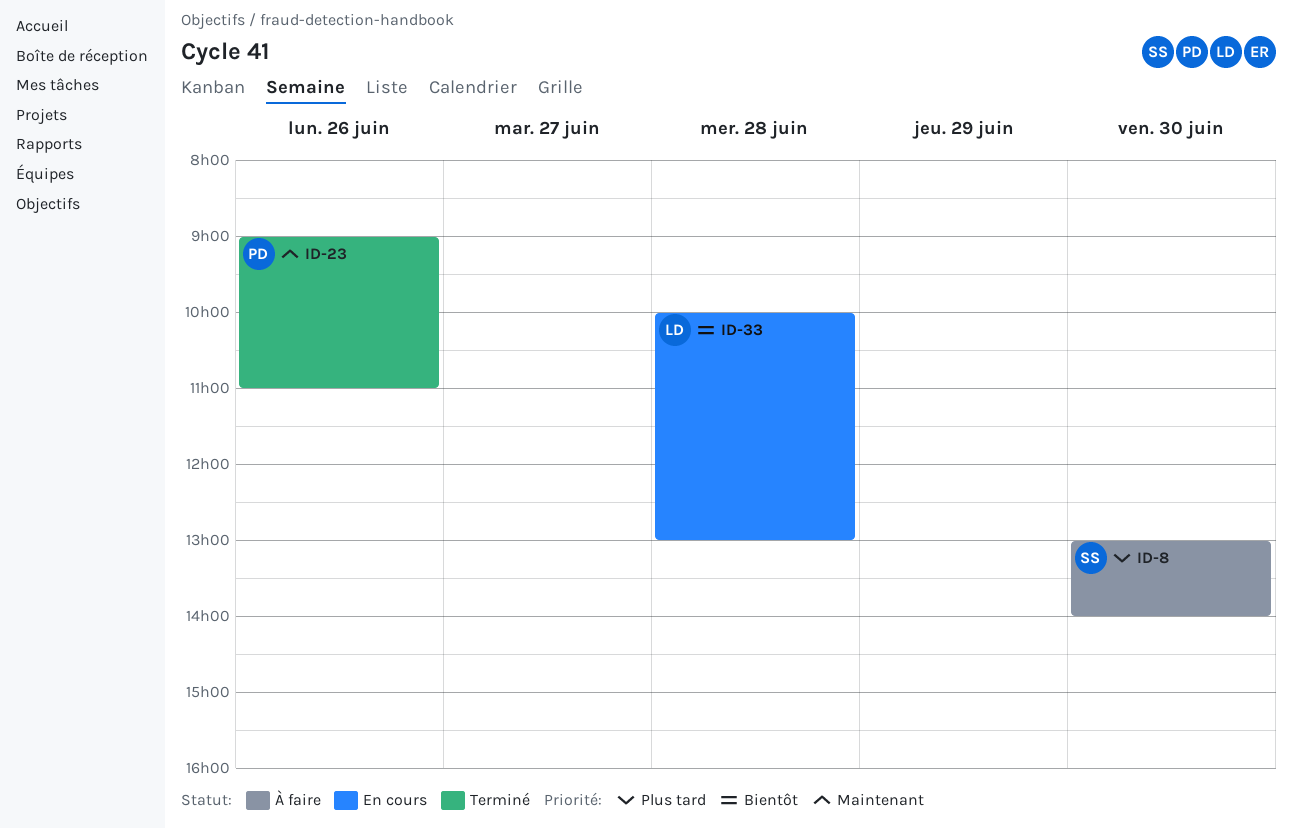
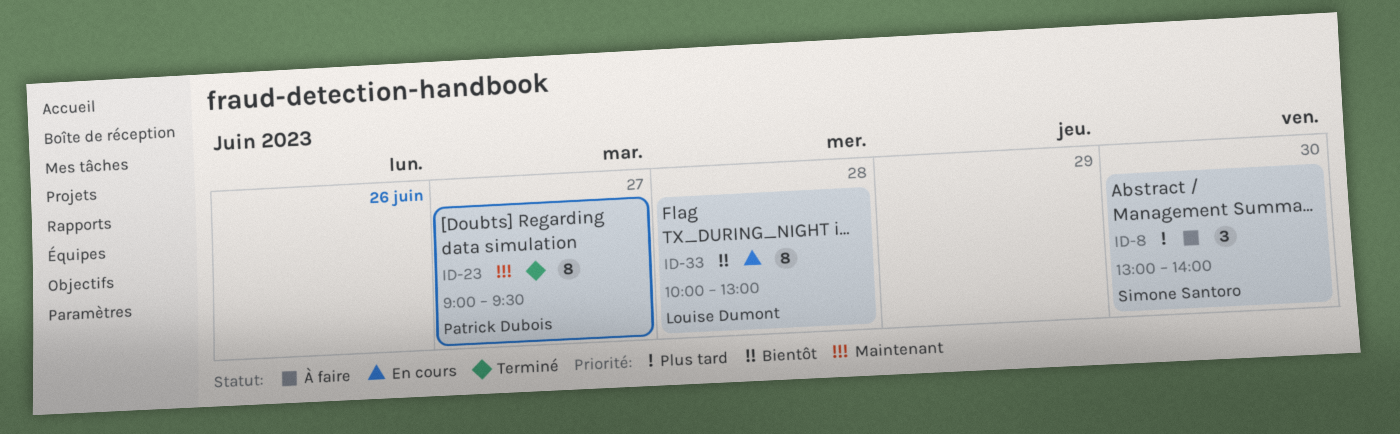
ID-23, day: Jun 26 -> Jun 27
ID-23, ends: 11:00 -> 09:30

